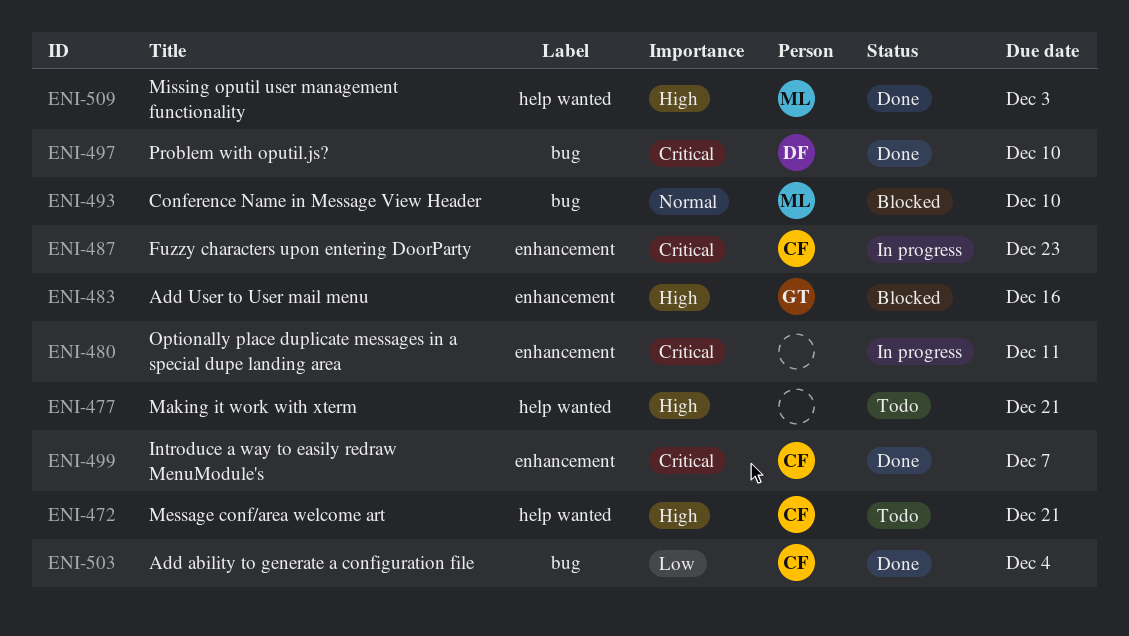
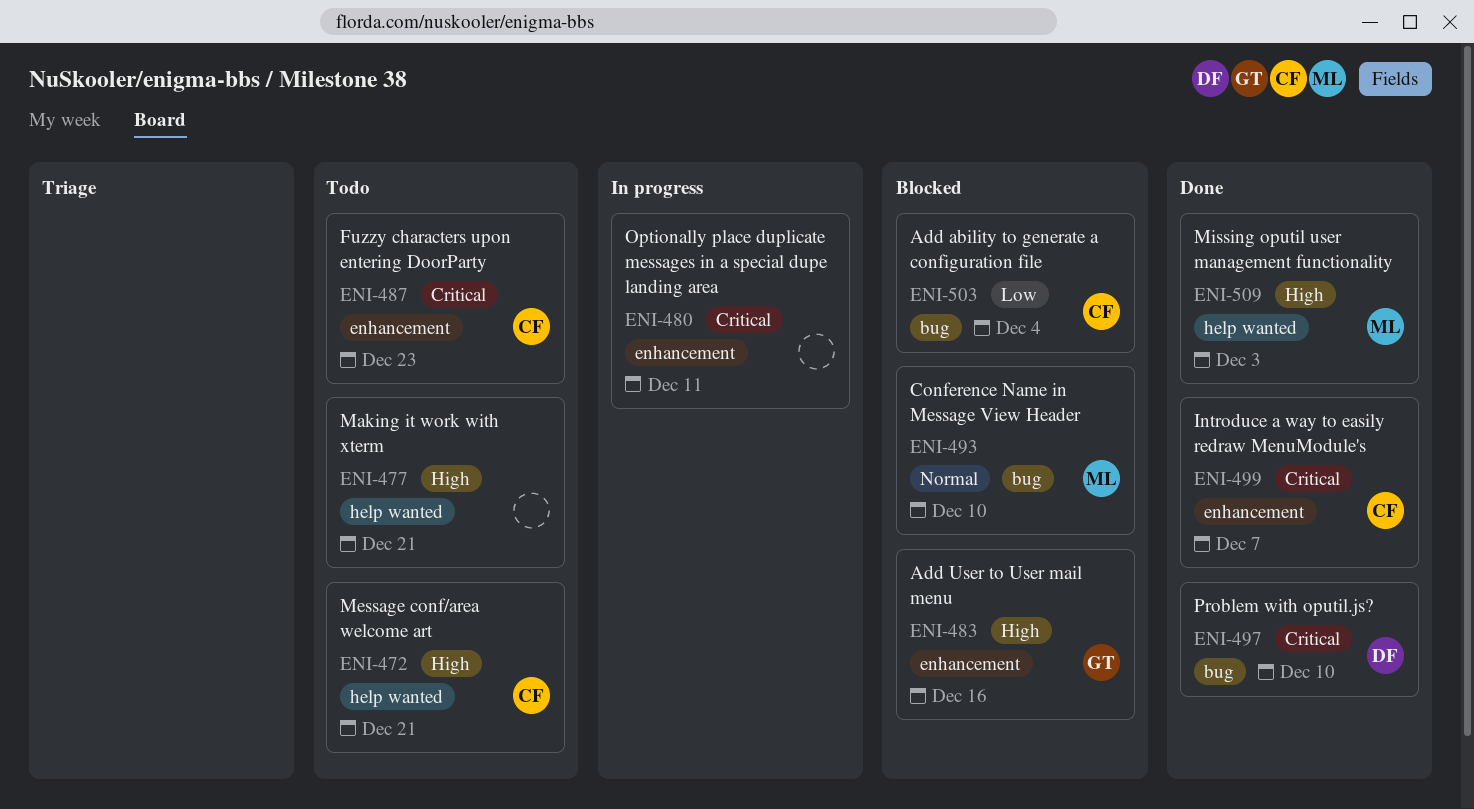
ENI-487, status: In progress -> Todo
ENI-503, status: Done -> Blocked

